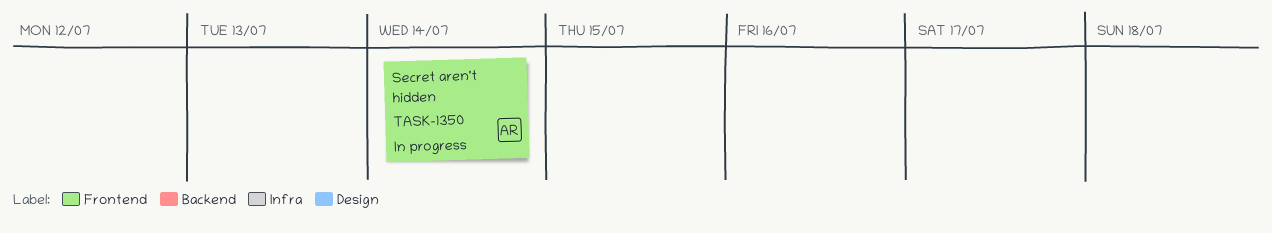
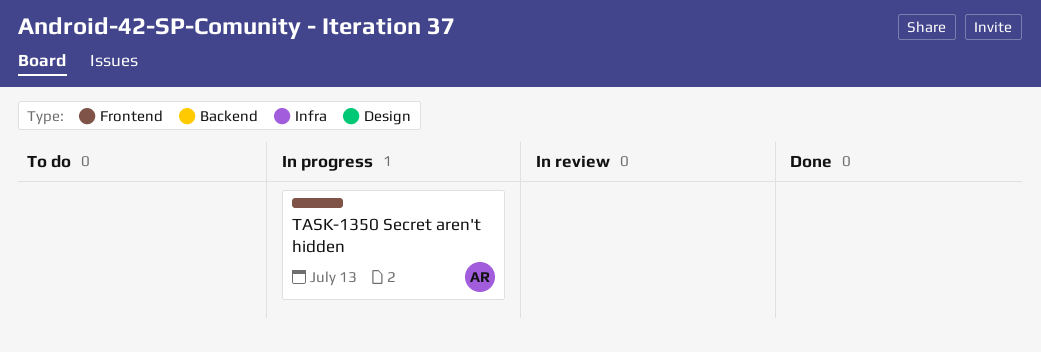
TASK-1350, due: Jul 14 -> Jul 13

